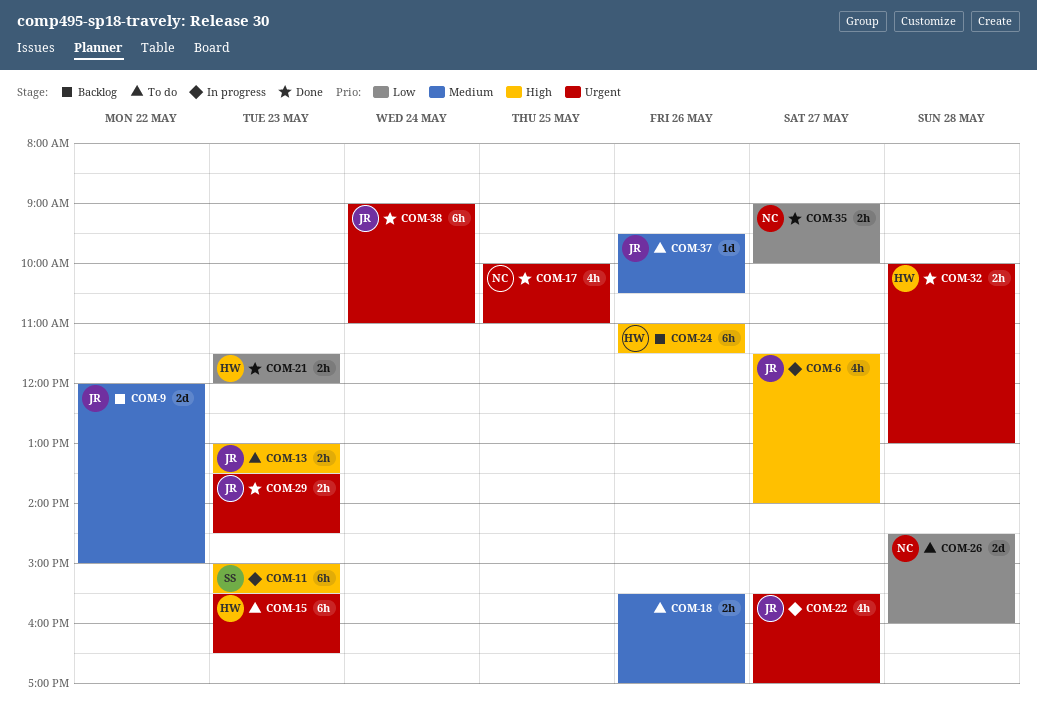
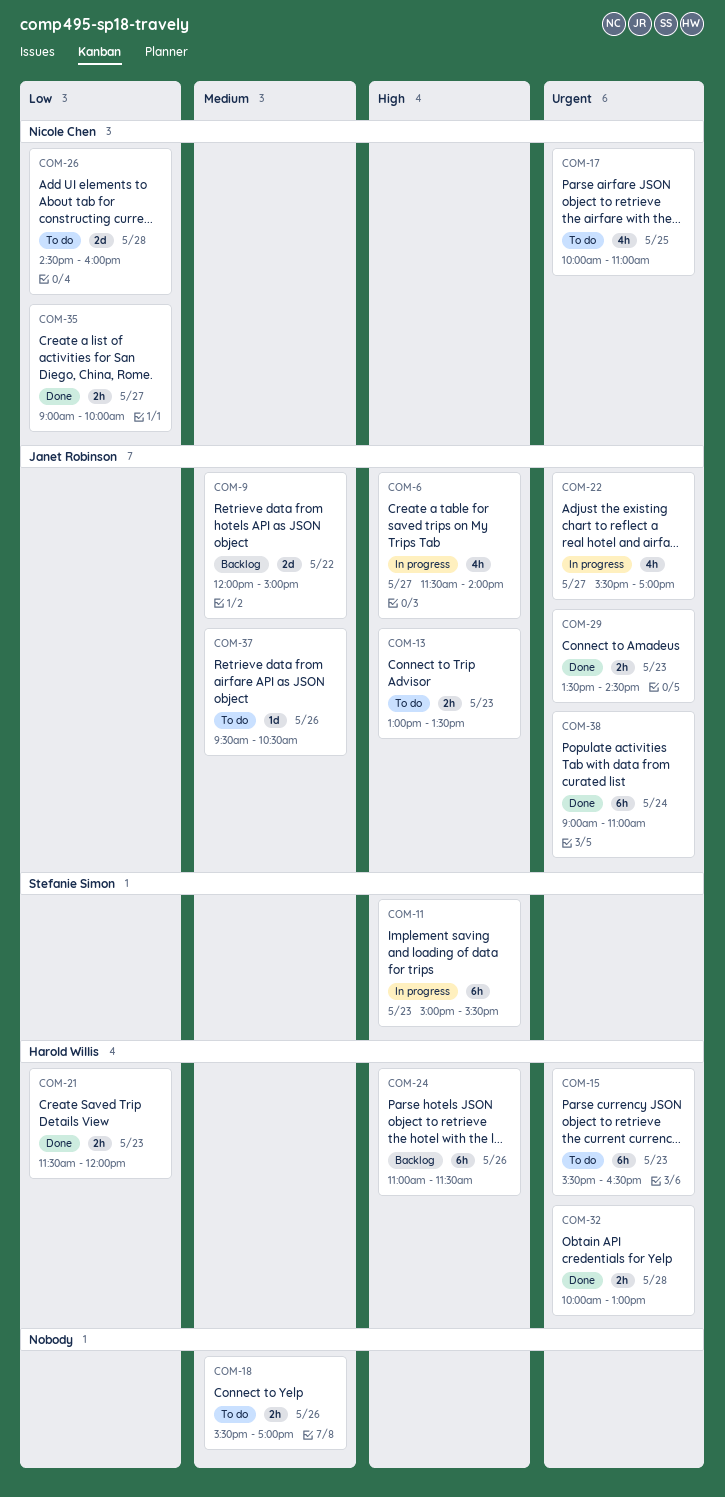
COM-17, status: Done -> To do

